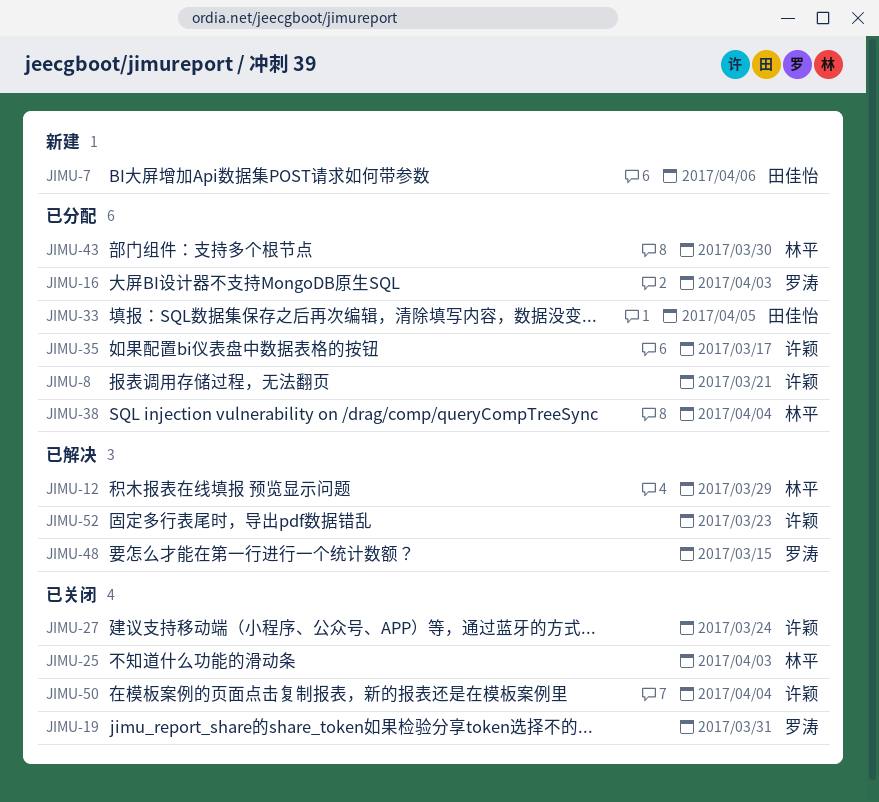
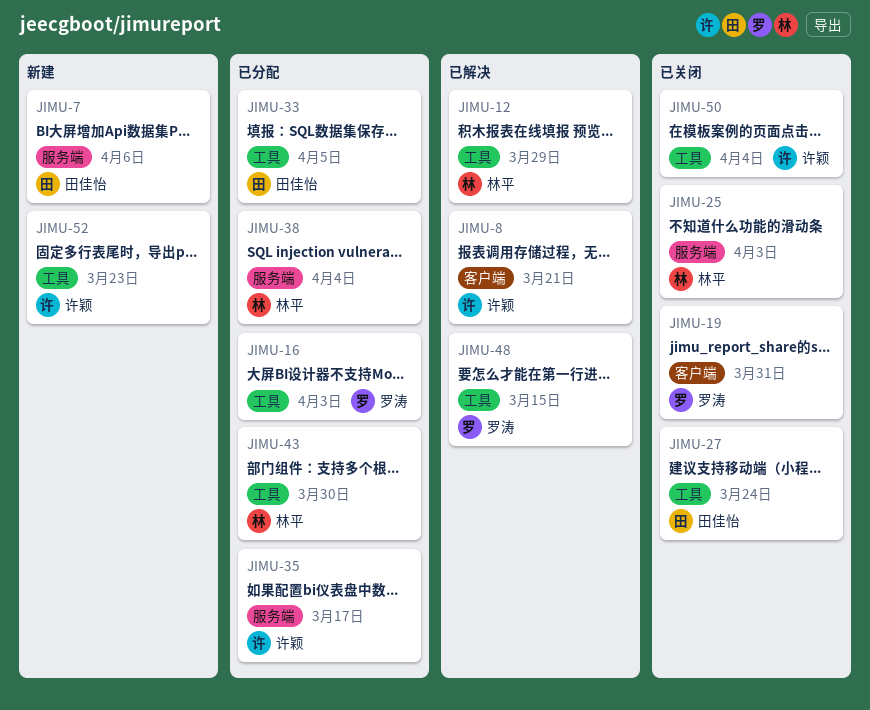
JIMU-8, status: 已分配 -> 已解决
JIMU-27, owner: 许颖 -> 田佳怡
JIMU-52, status: 已解决 -> 新建

